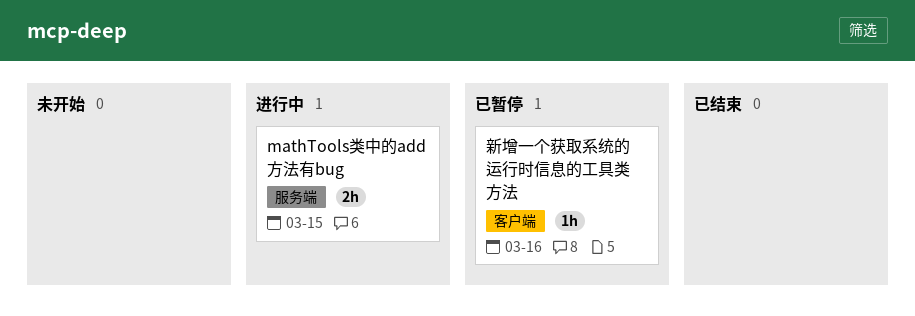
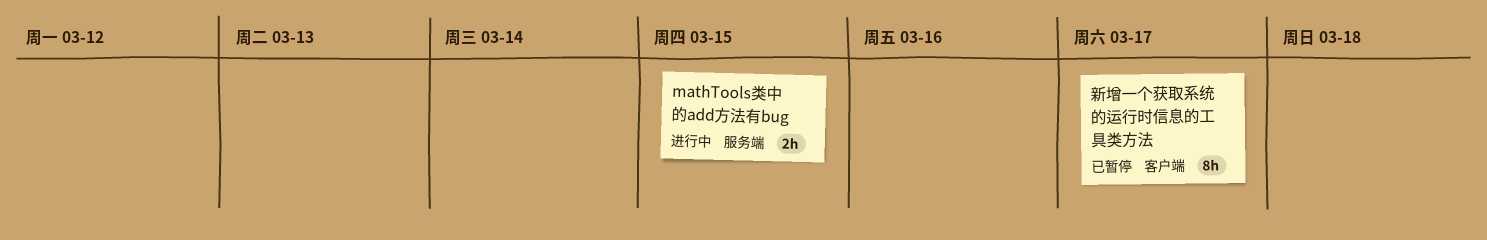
新增一个获取系统的运行时信息的工具类方法, estimate: 1h -> 8h
新增一个获取系统的运行时信息的工具类方法, due: Mar 16 -> Mar 17

